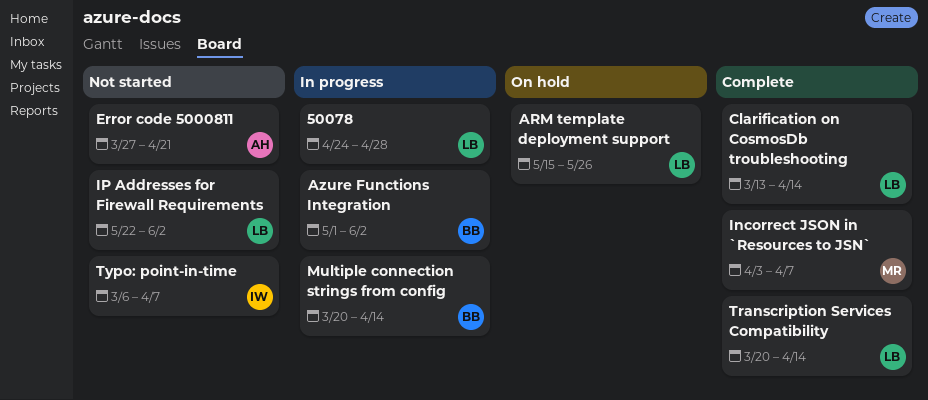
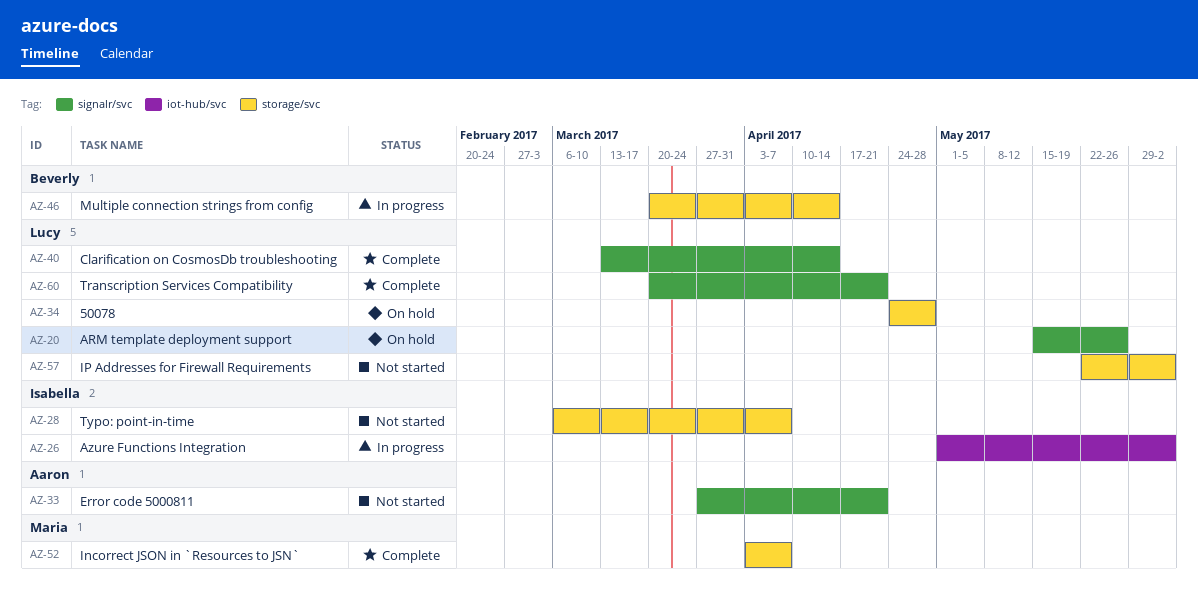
50078, status: In progress -> On hold
Azure Functions Integration, owner: Beverly -> Isabella
Transcription Services Compatibility, due: Apr 14 -> Apr 21

